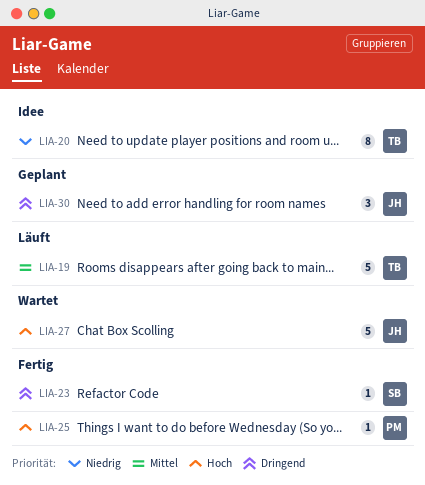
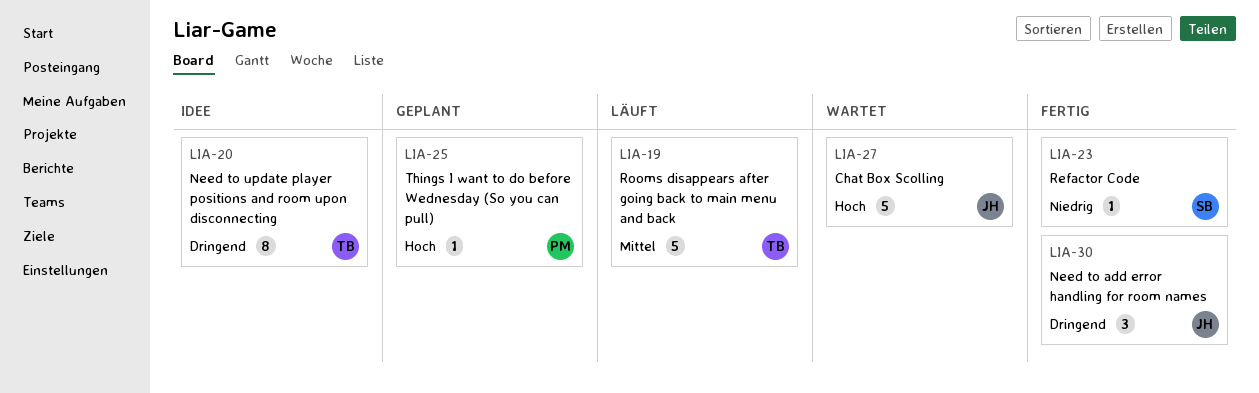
LIA-20, priority: Niedrig -> Dringend
LIA-23, priority: Dringend -> Niedrig
LIA-25, status: Fertig -> Geplant
LIA-30, status: Geplant -> Fertig

